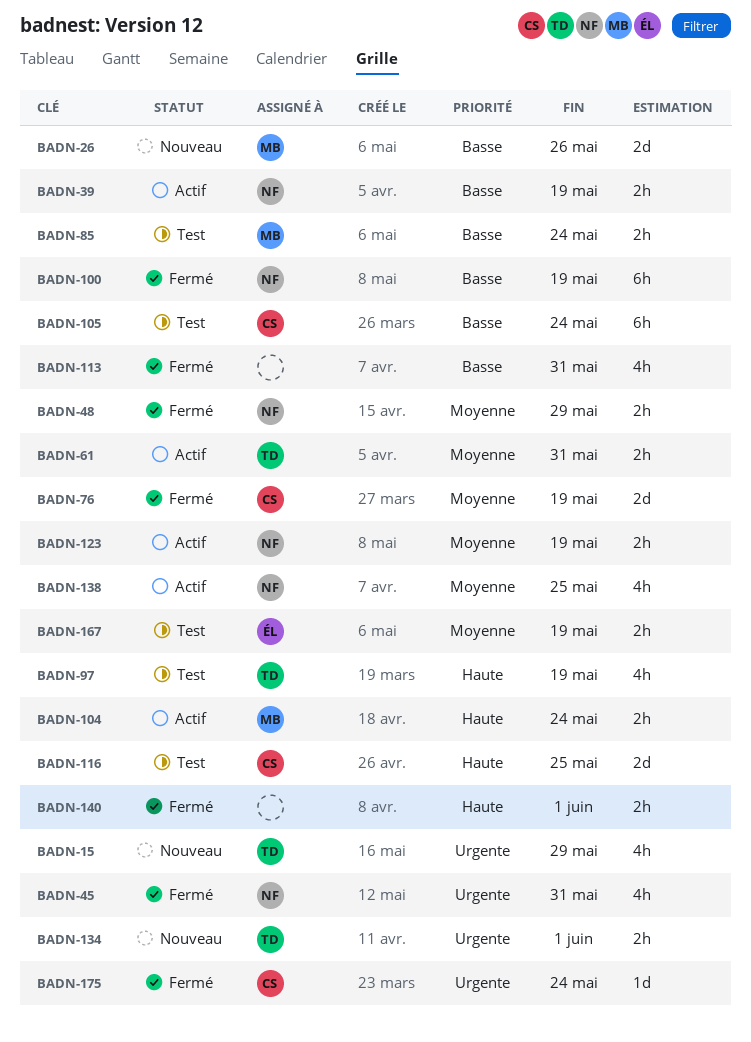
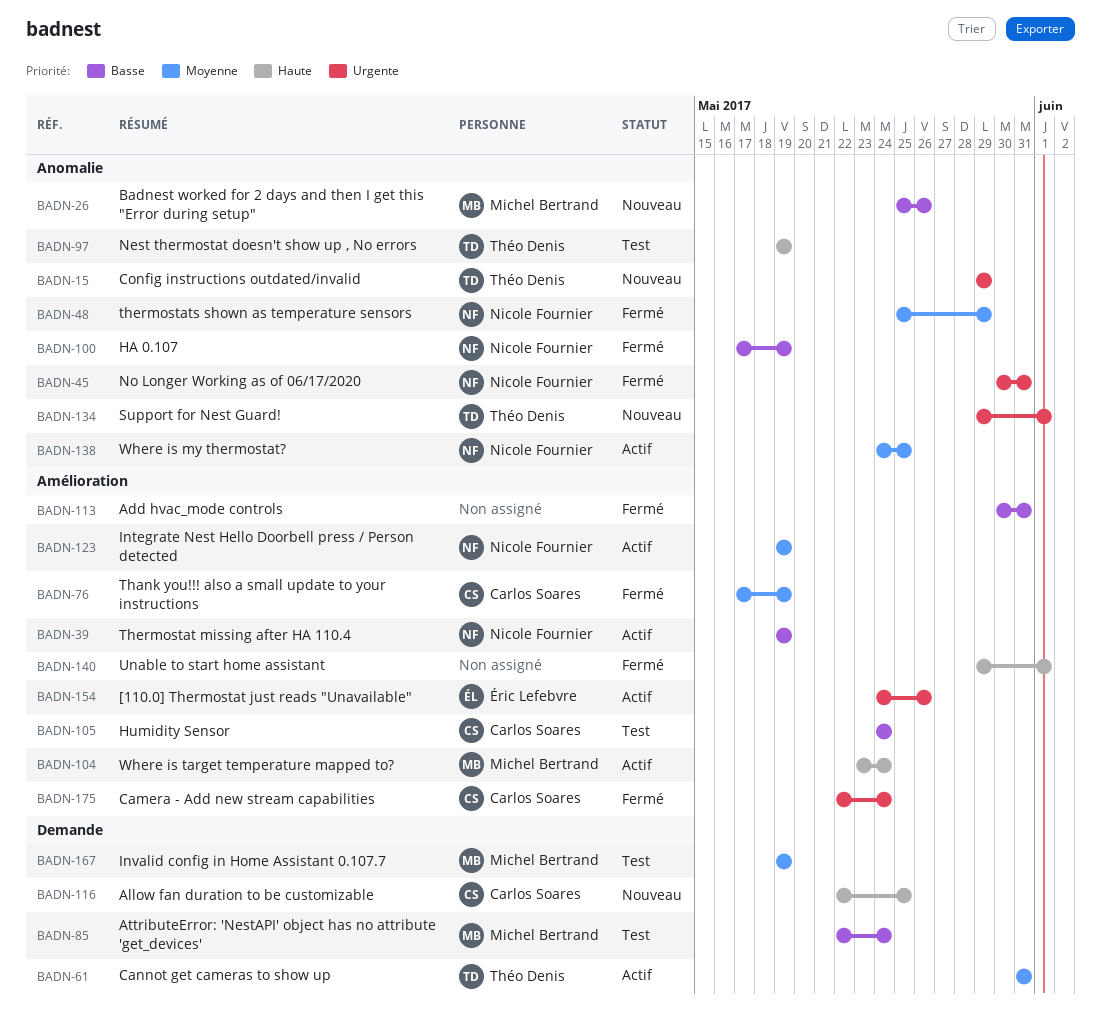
BADN-116, status: Test -> Nouveau
BADN-154: none -> present
BADN-167, owner: Éric Lefebvre -> Michel Bertrand

